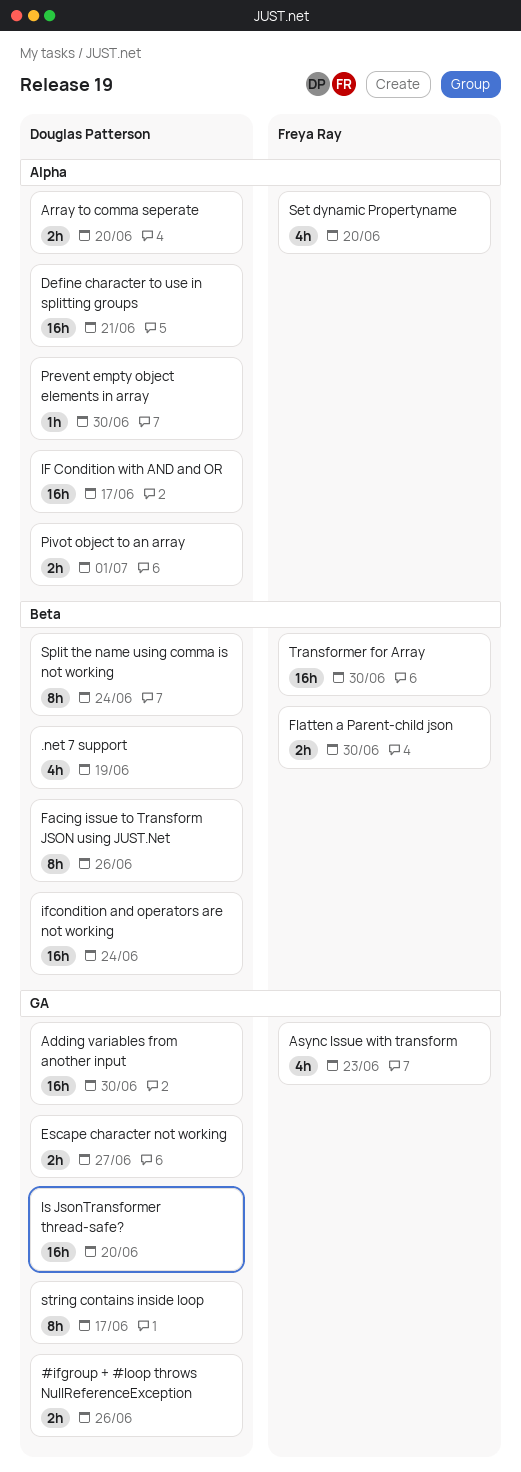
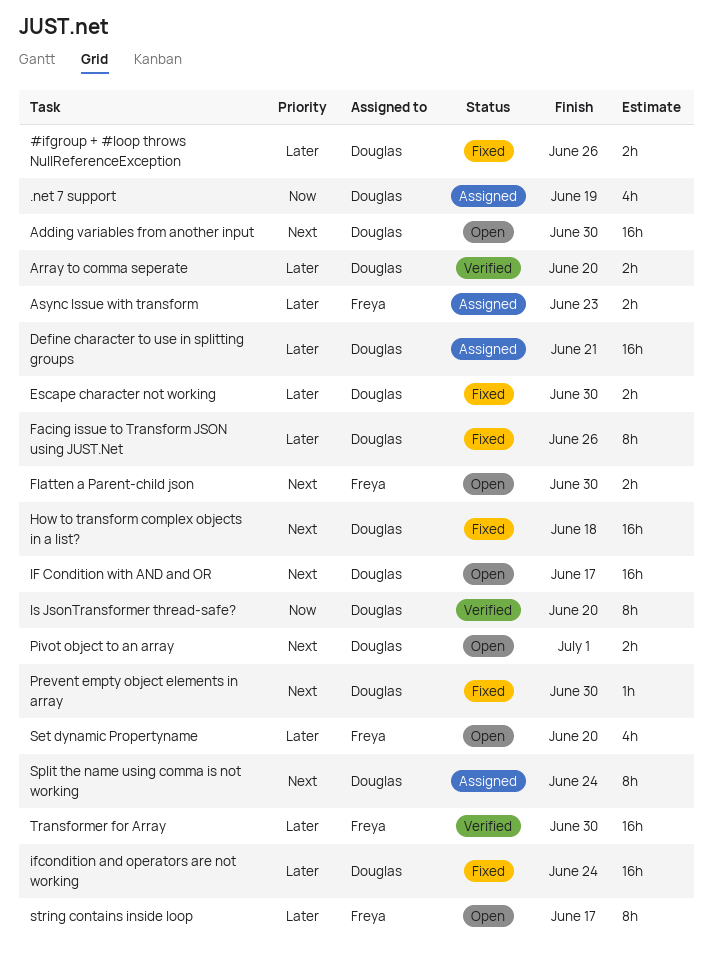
Async Issue with transform, estimate: 4h -> 2h
Escape character not working, due: Jun 27 -> Jun 30
How to transform complex objects in a list?: none -> present
Is JsonTransformer thread-safe?, estimate: 16h -> 8h
string contains inside loop, owner: Douglas Patterson -> Freya Ray

